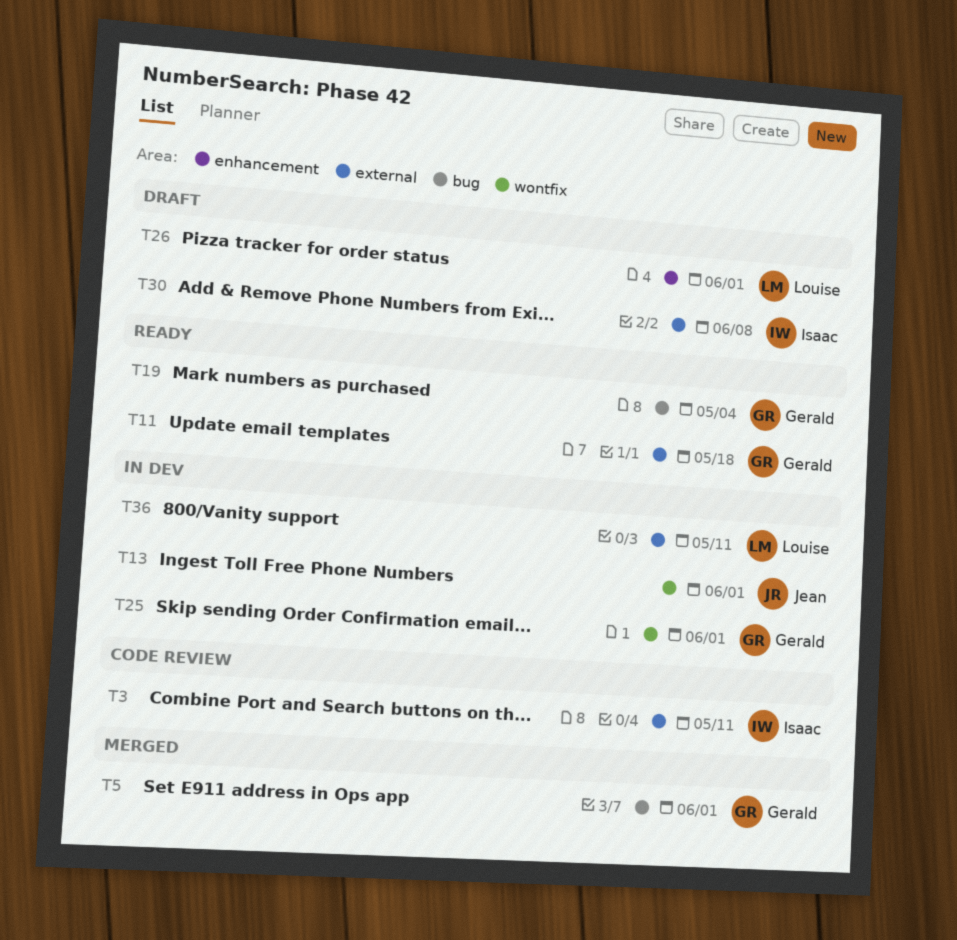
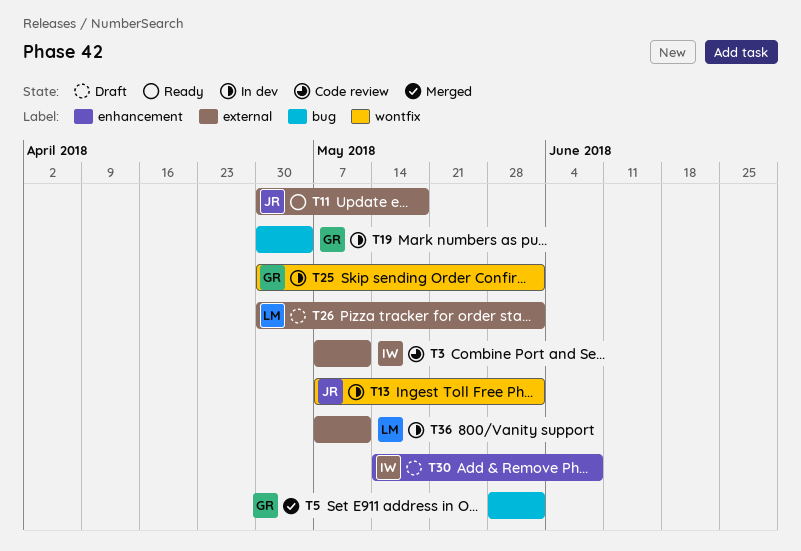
T11, owner: Gerald -> Jean
T19, status: Ready -> In dev
T26, label: enhancement -> external
T30, label: external -> enhancement

